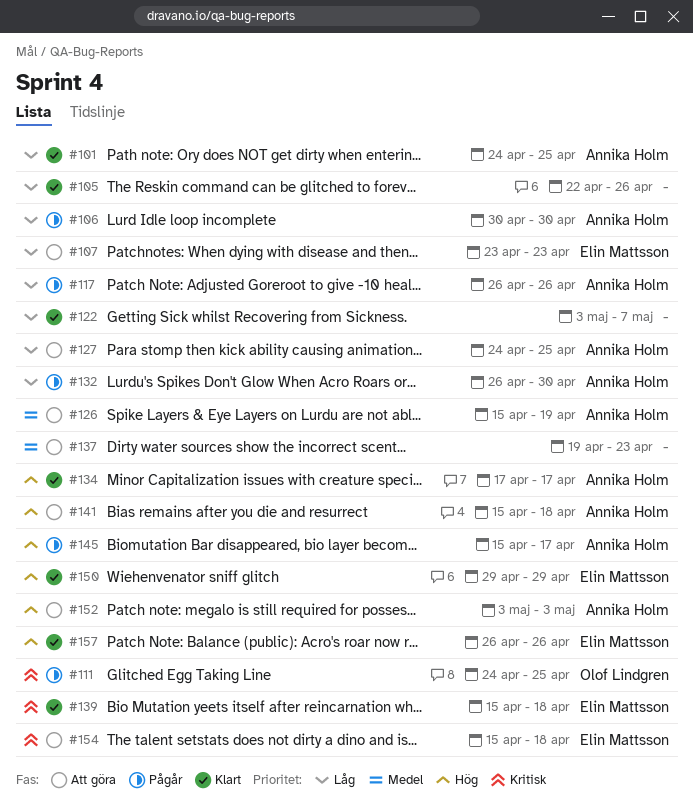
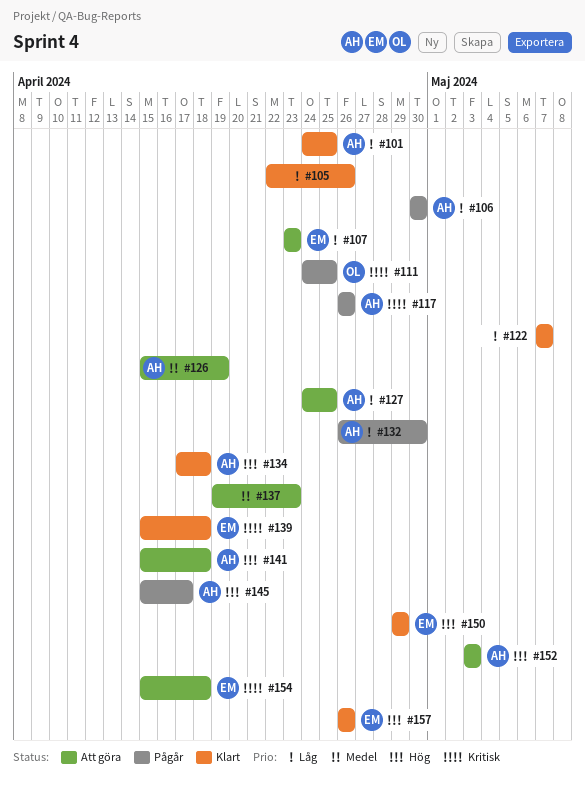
#117, priority: Låg -> Kritisk
#122, start: May 3 -> May 7
#134, due: Apr 17 -> Apr 18

